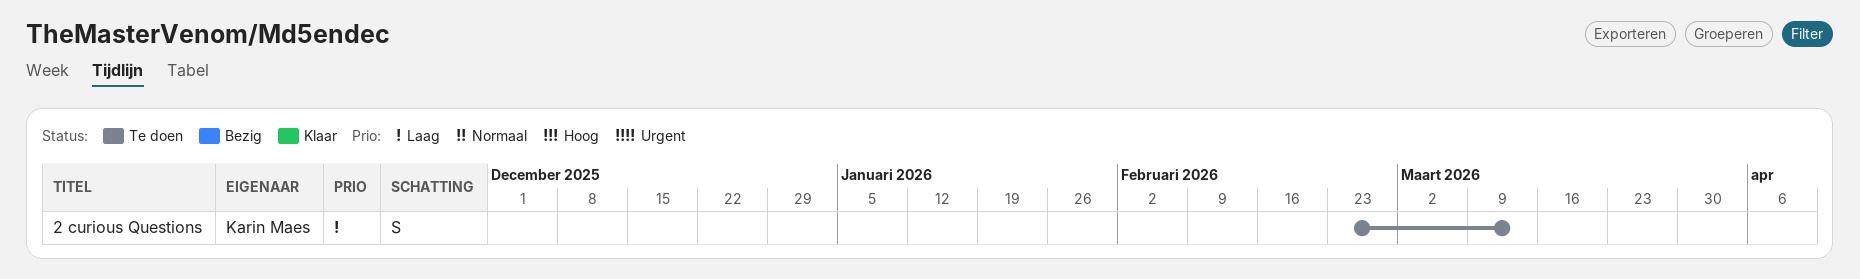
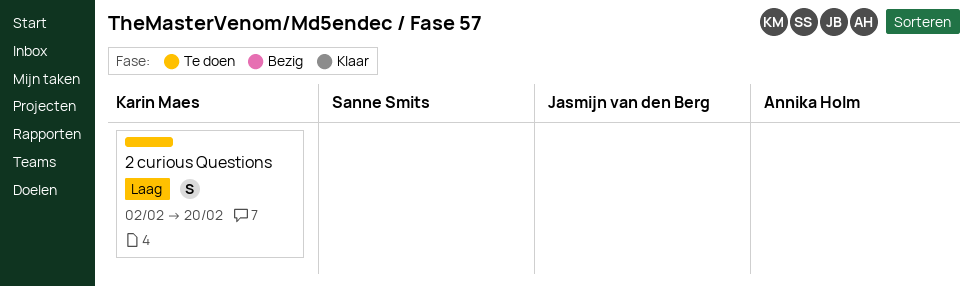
2 curious Questions, start: Feb 23 -> Feb 2
2 curious Questions, due: Mar 13 -> Feb 20

